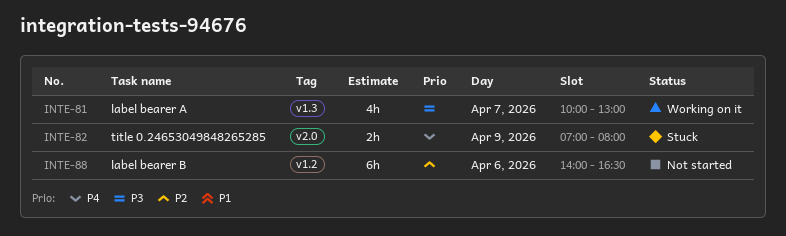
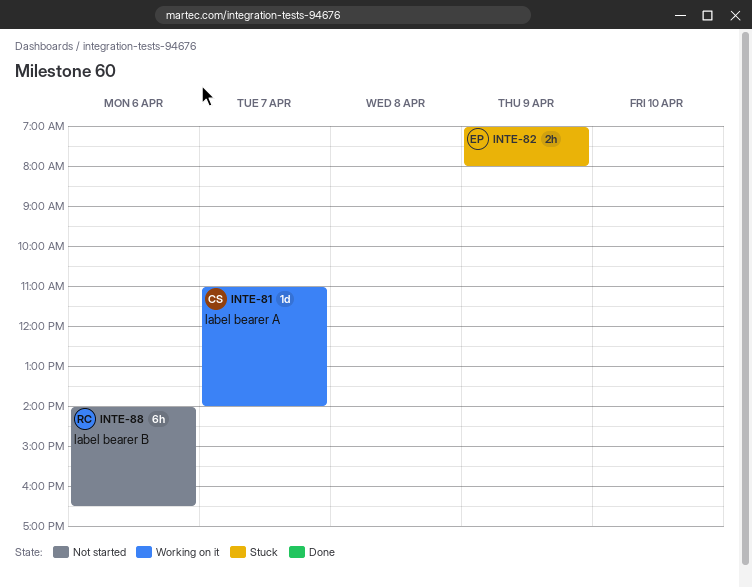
INTE-81, estimate: 4h -> 1d
INTE-81, begins: 10:00 -> 11:00
INTE-81, ends: 13:00 -> 14:00

